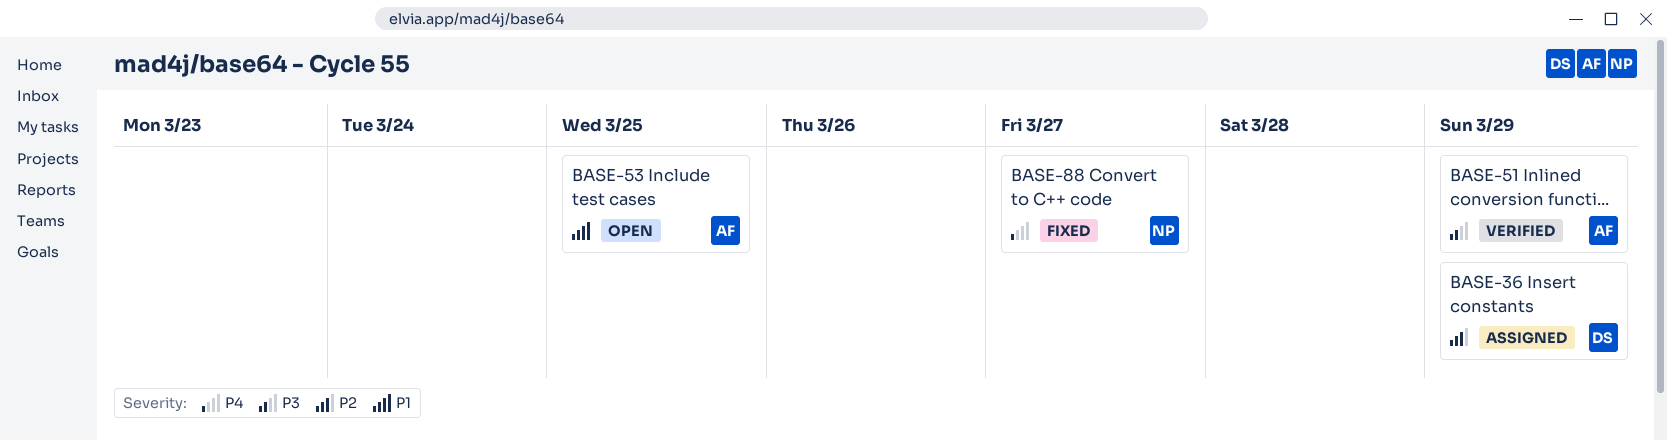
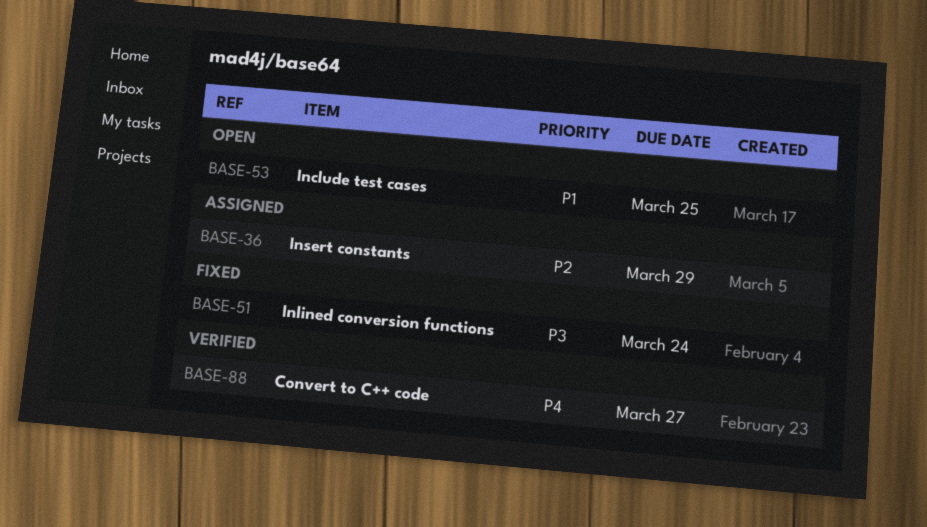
BASE-51, status: Verified -> Fixed
BASE-51, due: Mar 29 -> Mar 24
BASE-88, status: Fixed -> Verified

